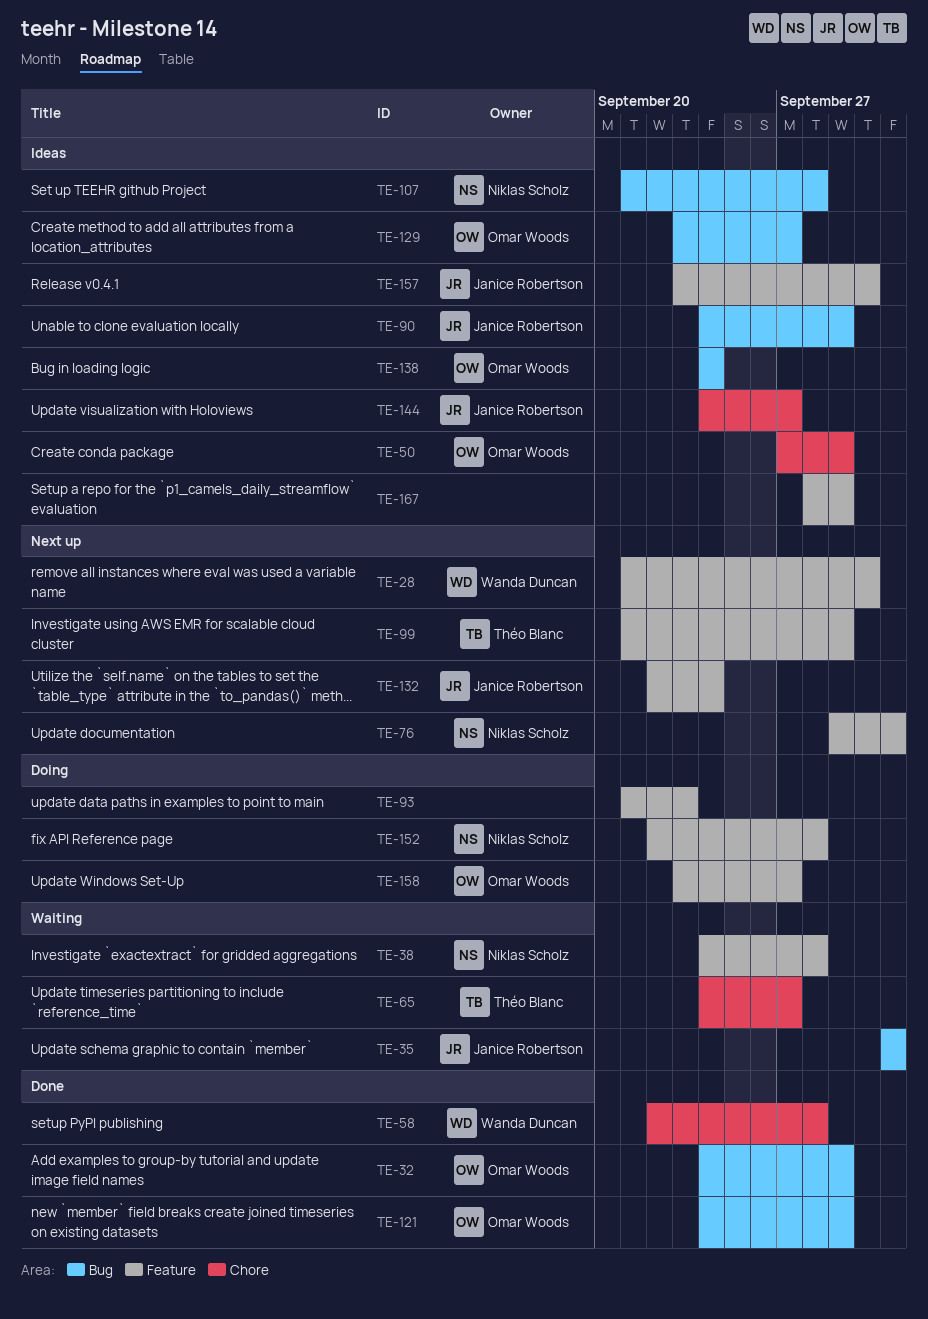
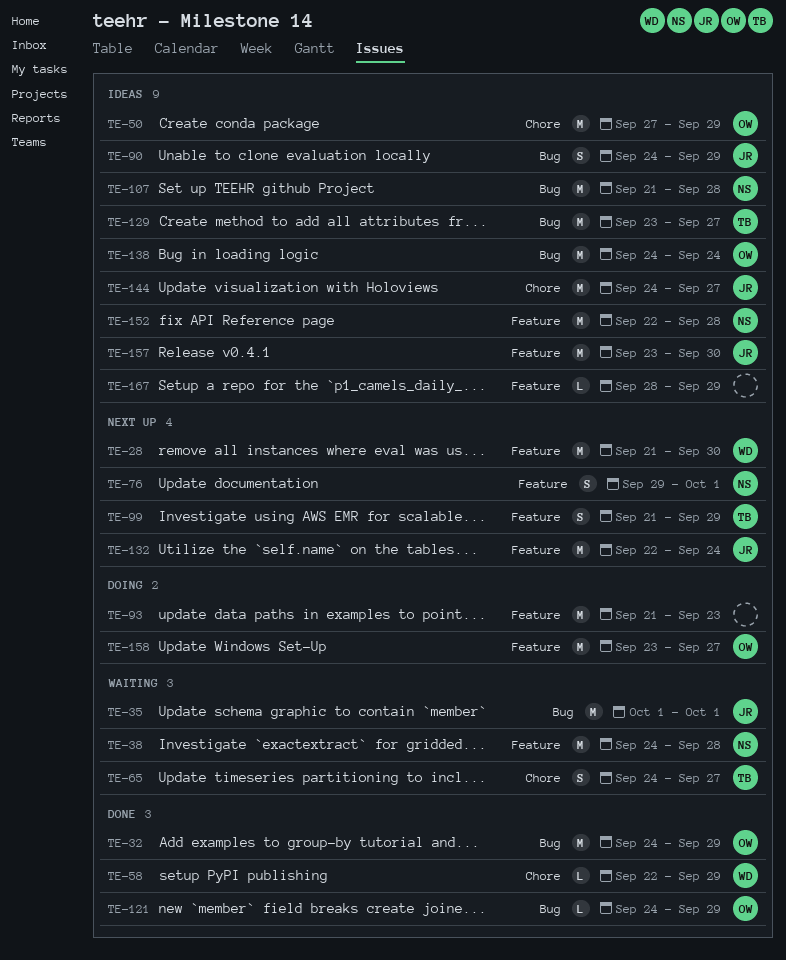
TE-58, due: Sep 28 -> Sep 29
TE-129, owner: Omar Woods -> Théo Blanc
TE-152, status: Doing -> Ideas

